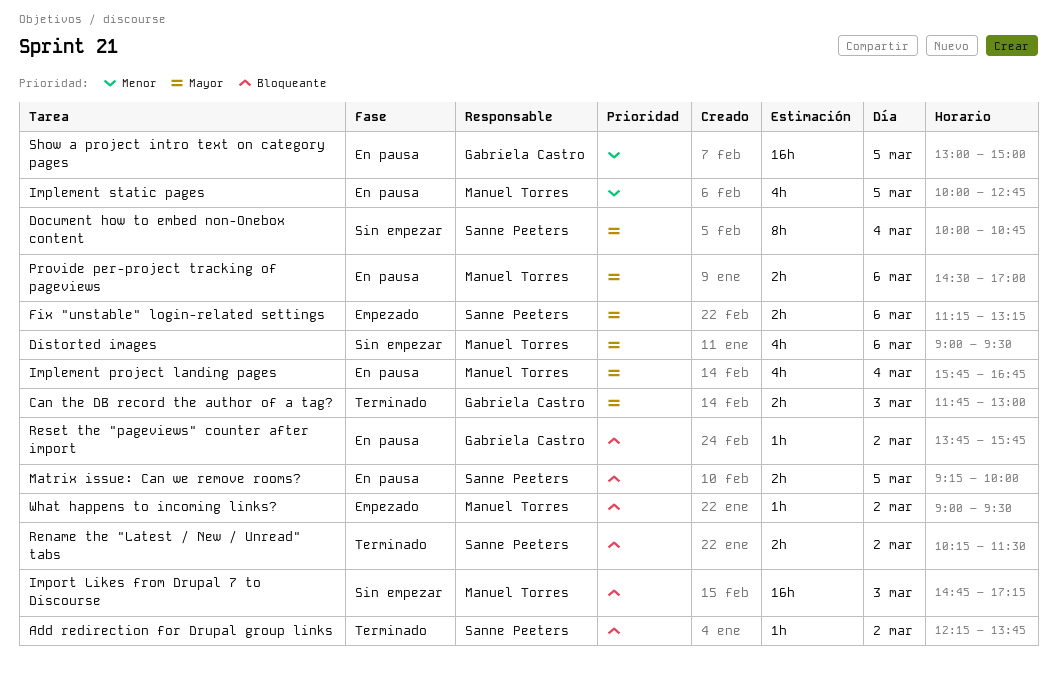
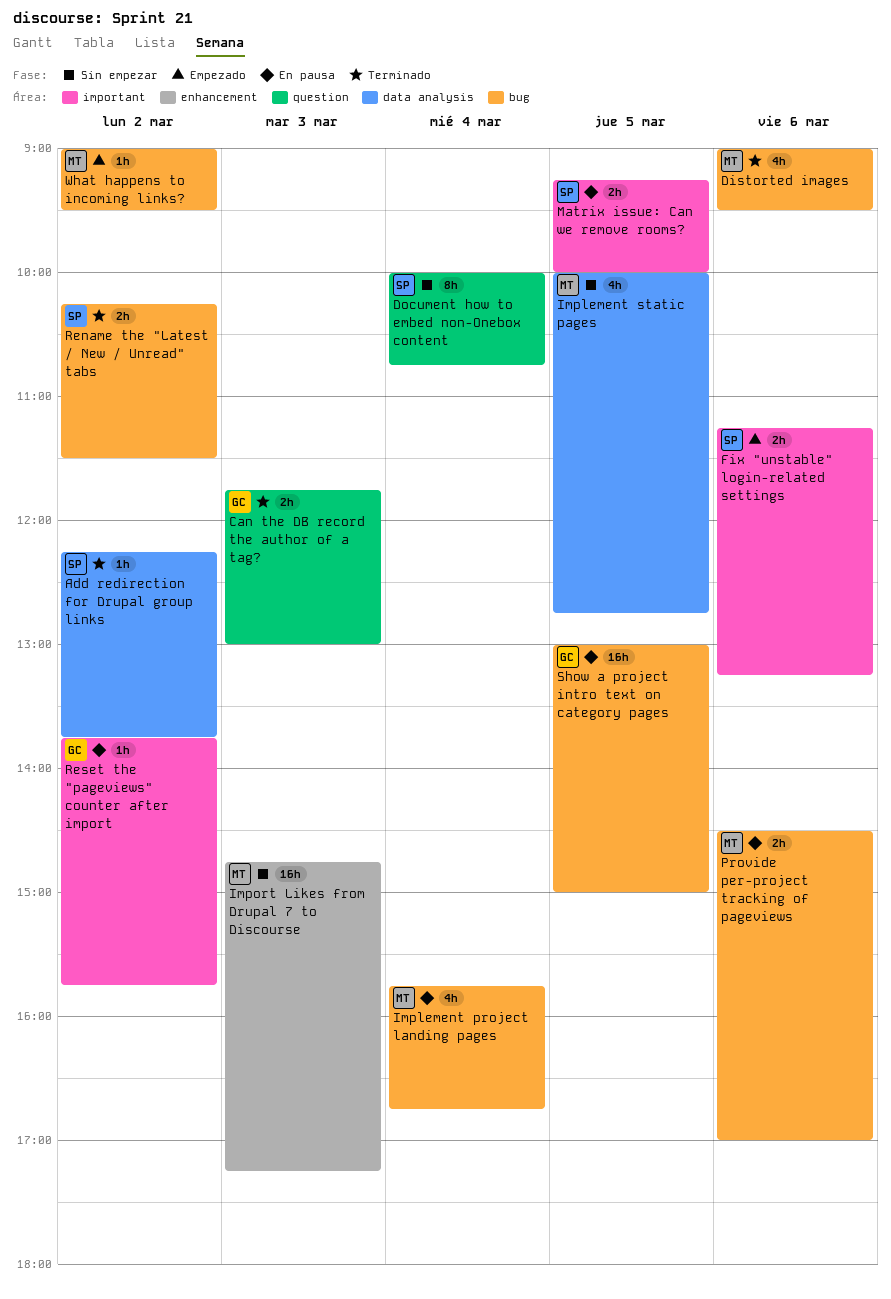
Distorted images, status: Sin empezar -> Terminado
Implement static pages, status: En pausa -> Sin empezar

